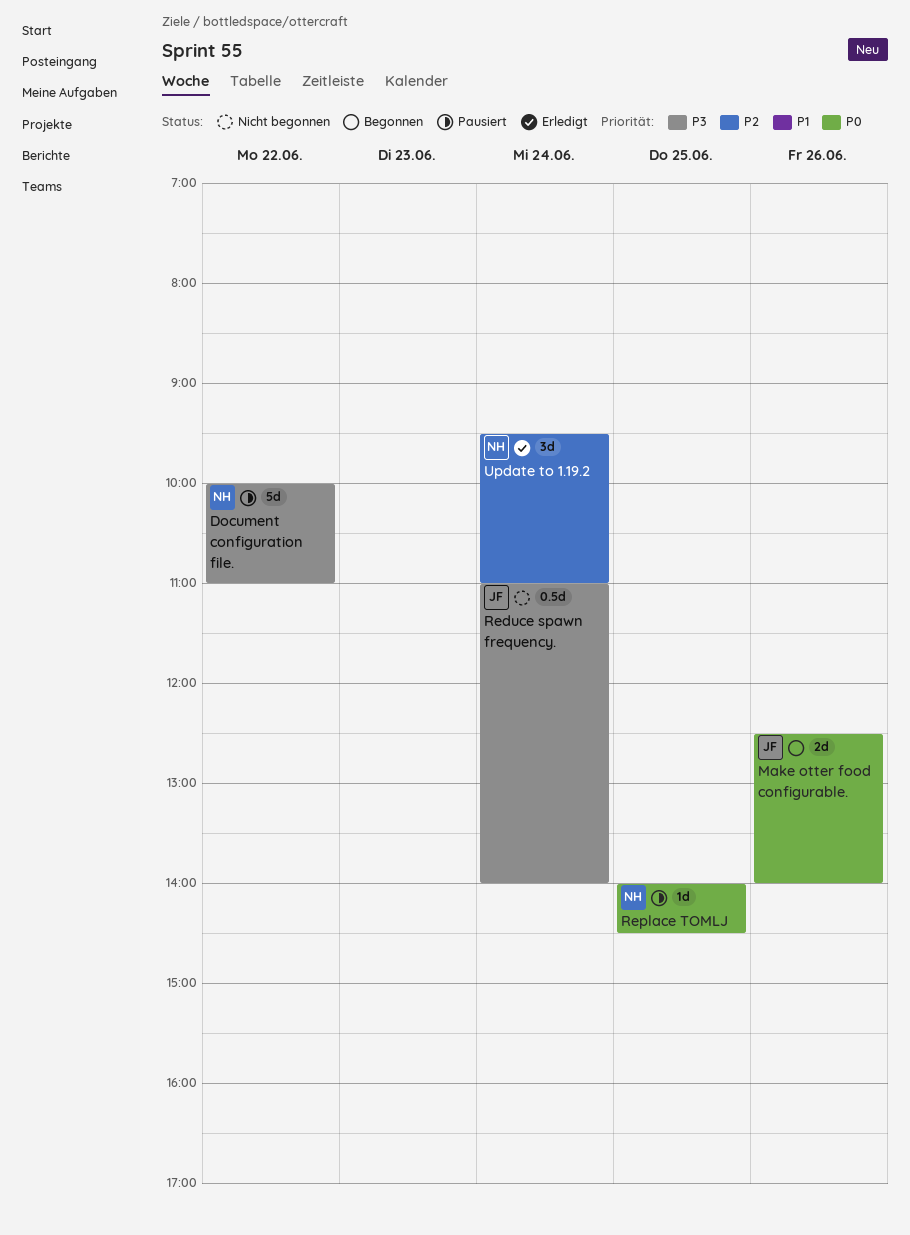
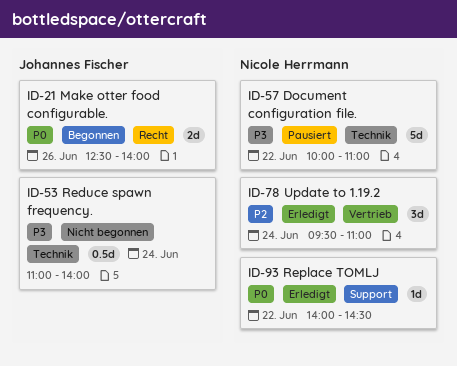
Replace TOMLJ, status: Pausiert -> Erledigt
Replace TOMLJ, day: Jun 25 -> Jun 22

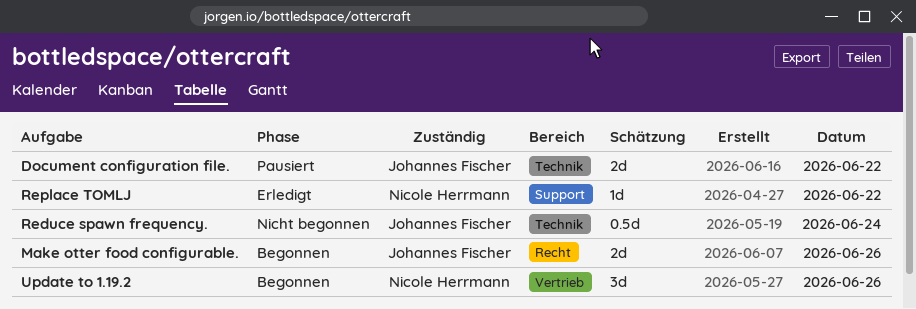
Document configuration file., owner: Nicole Herrmann -> Johannes Fischer
Document configuration file., estimate: 5d -> 2d
Update to 1.19.2, status: Erledigt -> Begonnen
Update to 1.19.2, day: Jun 24 -> Jun 26

